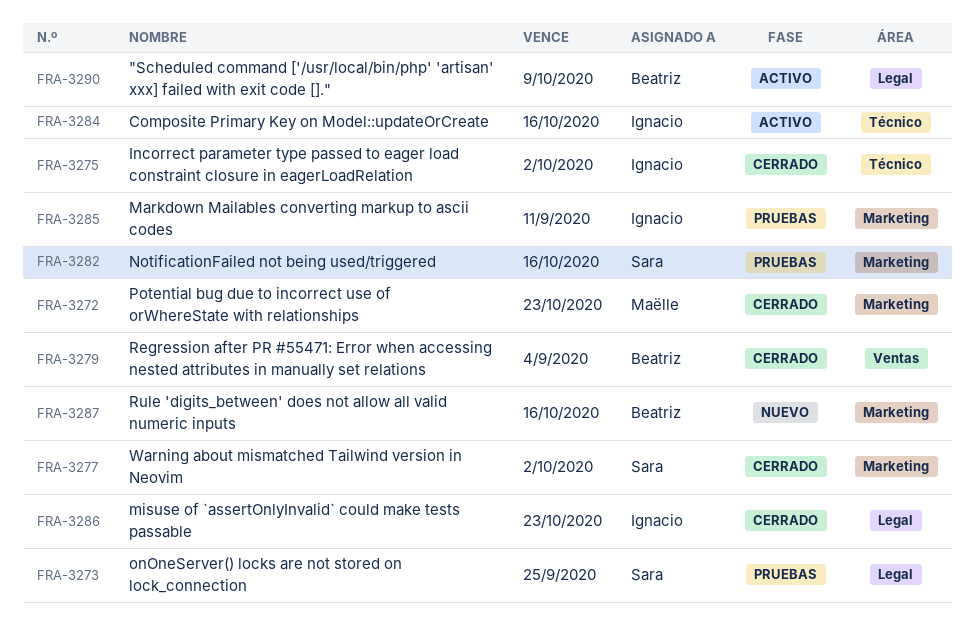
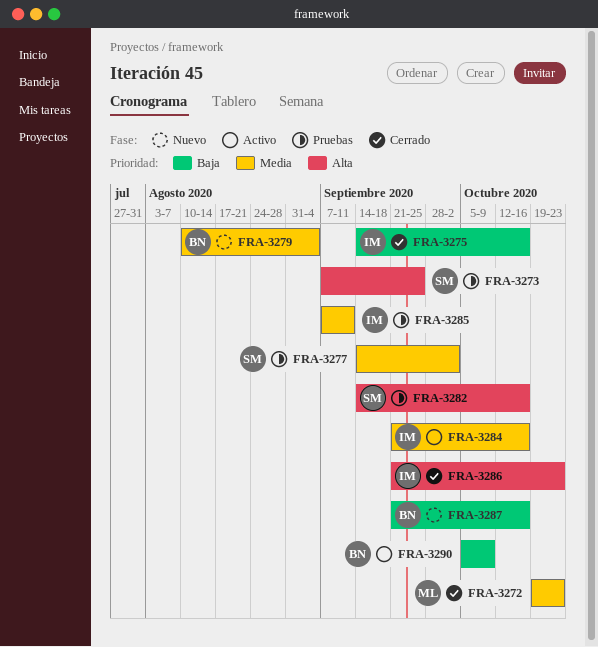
FRA-3275, due: Oct 2 -> Oct 16
FRA-3277, status: Cerrado -> Pruebas
FRA-3279, status: Cerrado -> Nuevo

